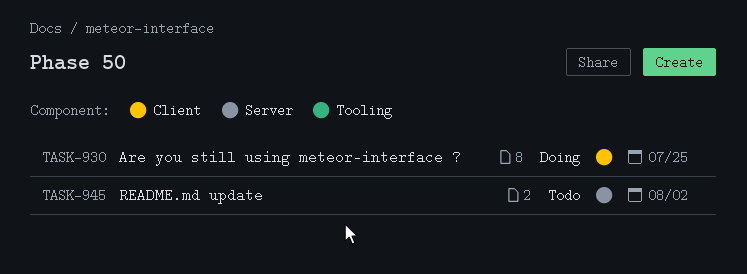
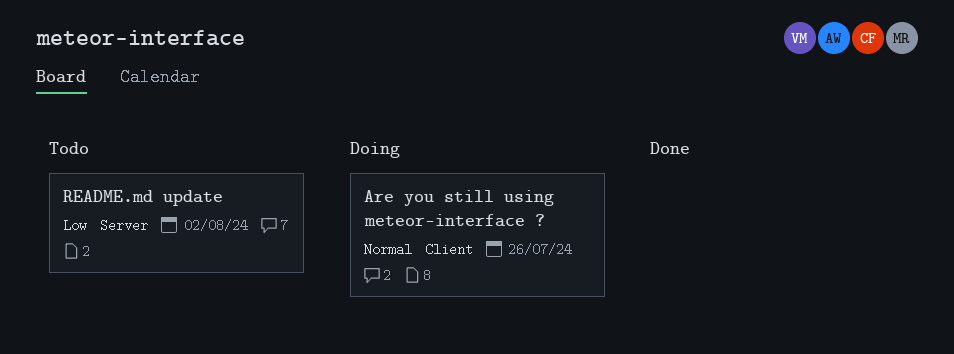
Are you still using meteor-interface ?, due: Jul 25 -> Jul 26

